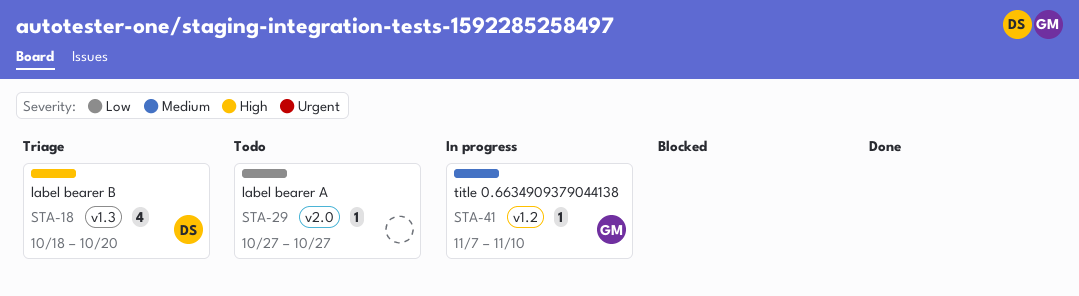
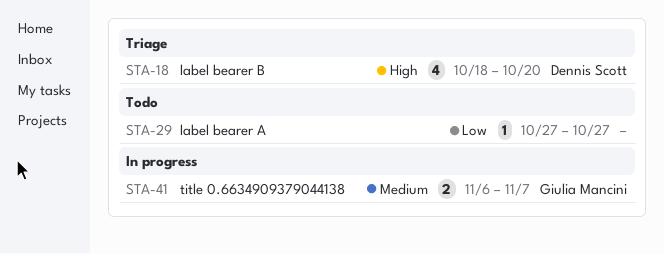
STA-41, estimate: 1 -> 2
STA-41, start: Nov 7 -> Nov 6
STA-41, due: Nov 10 -> Nov 7

